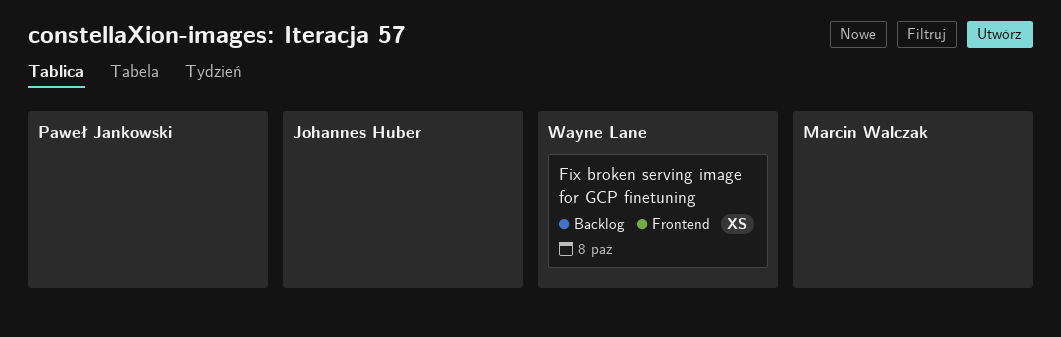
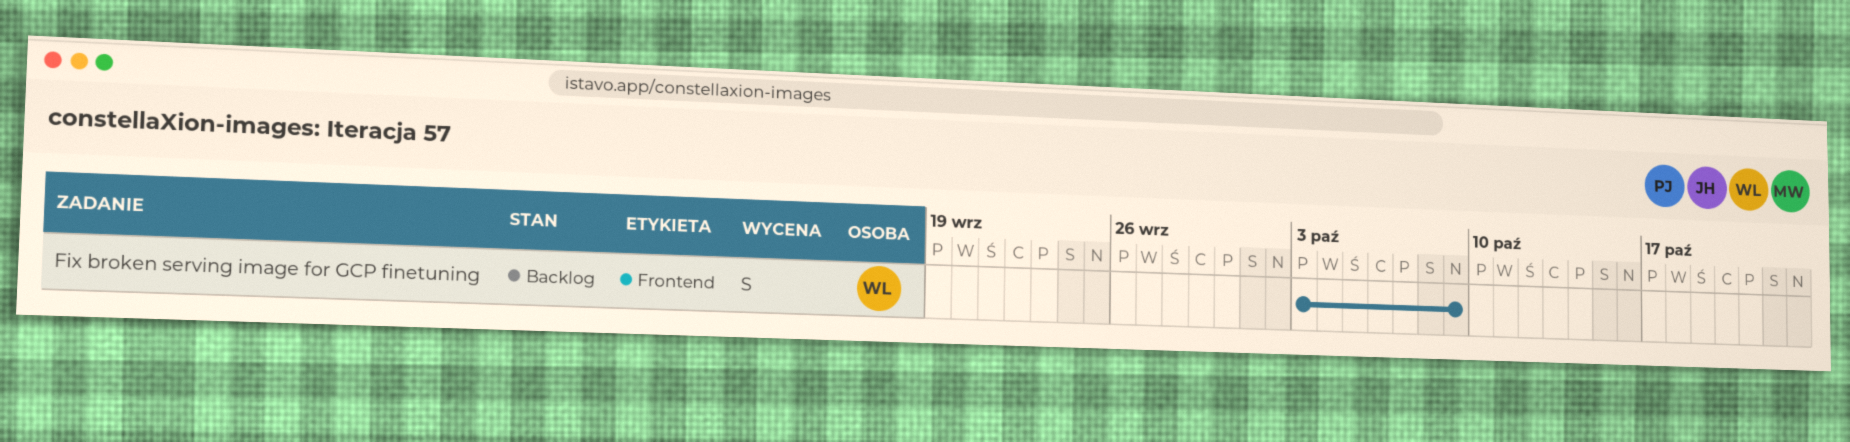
Fix broken serving image for GCP finetuning, estimate: XS -> S
Fix broken serving image for GCP finetuning, due: Oct 8 -> Oct 9

